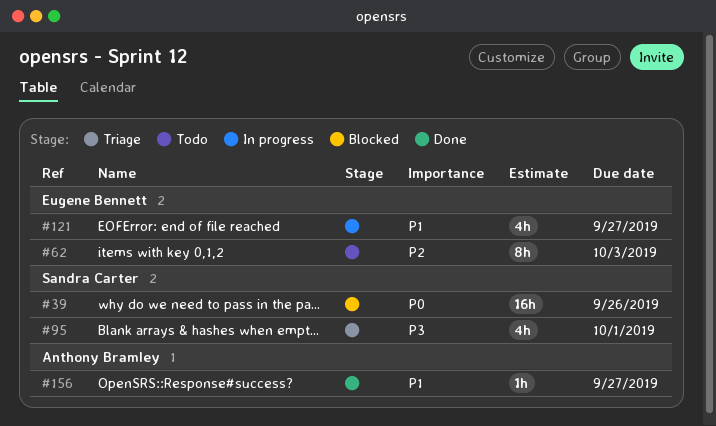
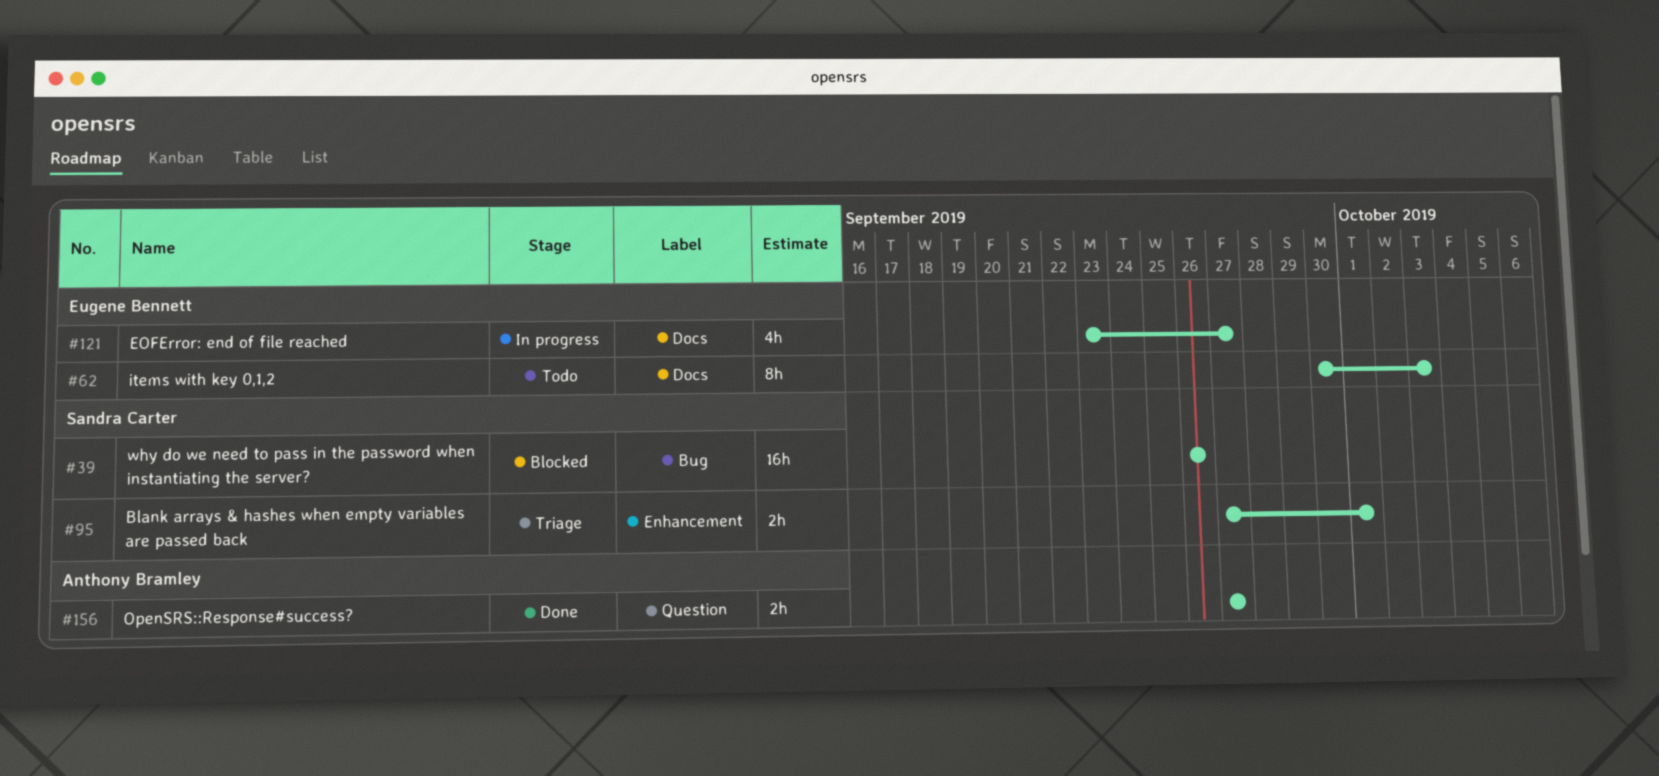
#95, estimate: 4h -> 2h
#156, estimate: 1h -> 2h

